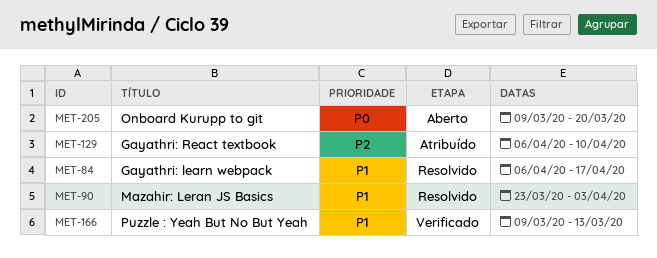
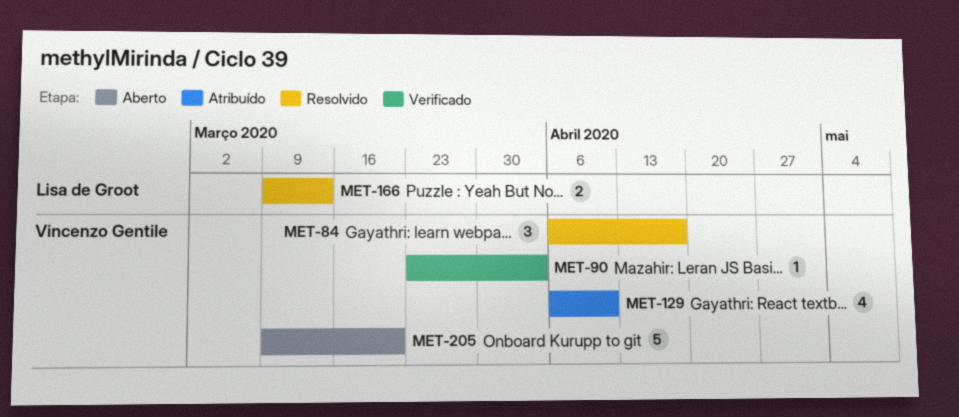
MET-90, status: Resolvido -> Verificado
MET-166, status: Verificado -> Resolvido

